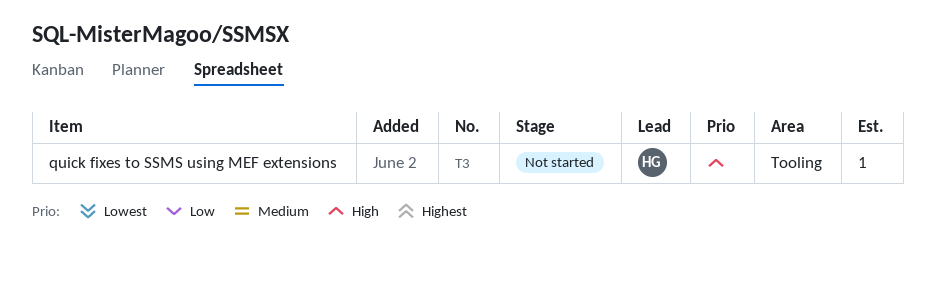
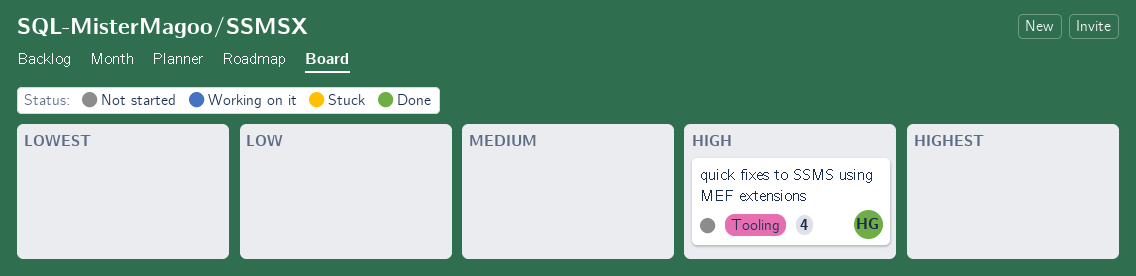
quick fixes to SSMS using MEF extensions, estimate: 1 -> 4

